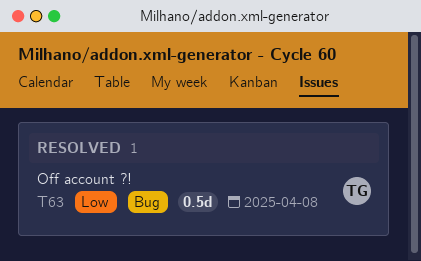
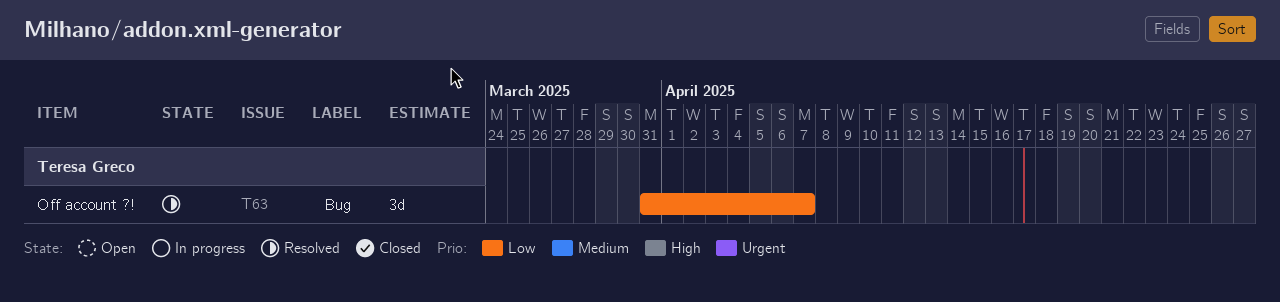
T63, estimate: 0.5d -> 3d
T63, due: Apr 8 -> Apr 7

